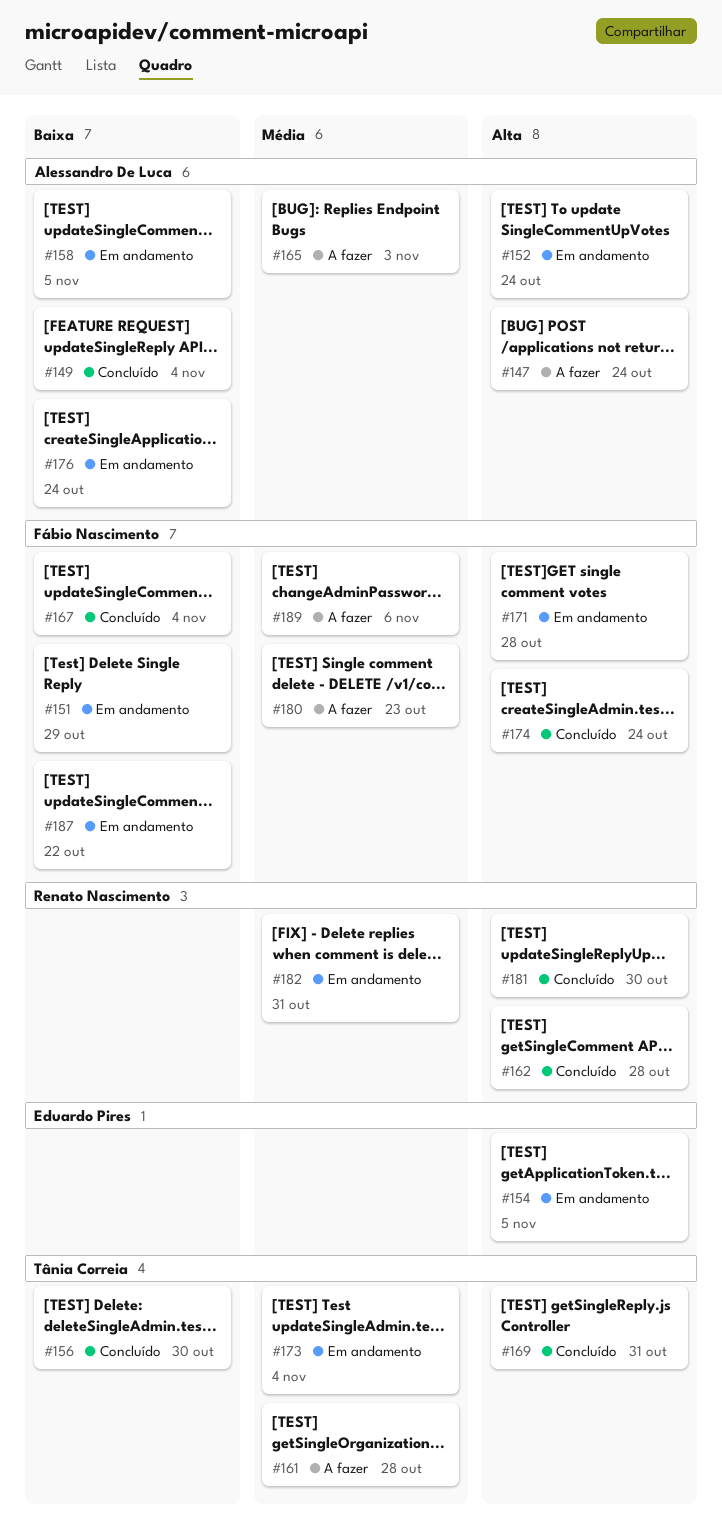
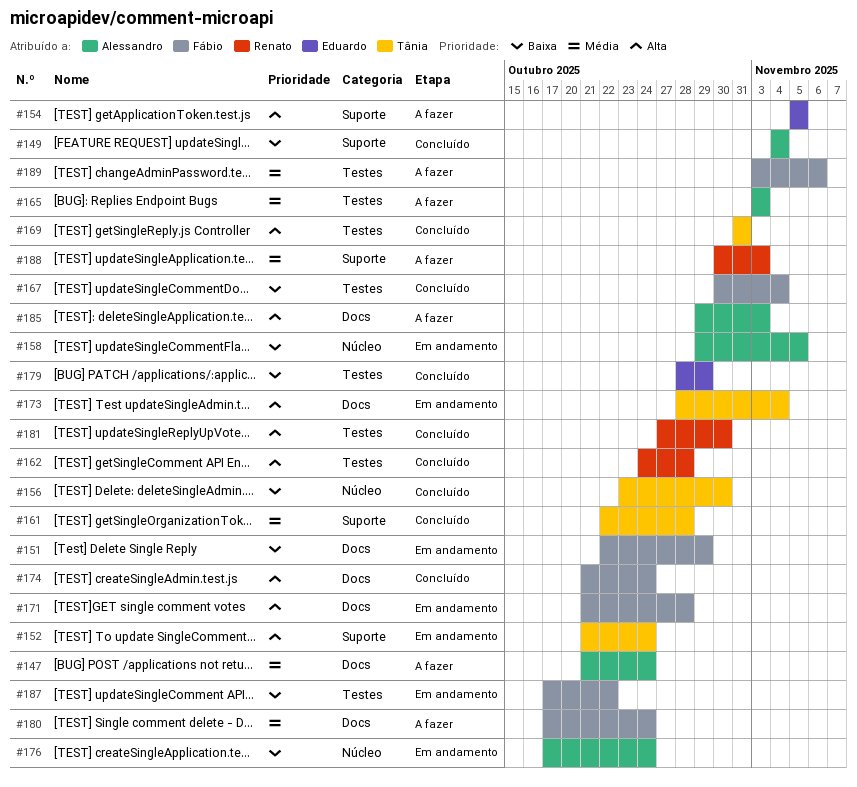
#147, priority: Alta -> Média
#152, owner: Alessandro De Luca -> Tânia Correia
#154, status: Em andamento -> A fazer
#161, status: A fazer -> Concluído
#173, priority: Média -> Alta
#179: none -> present
#180, due: Oct 23 -> Oct 24
#182: present -> none
#185: none -> present
#188: none -> present

